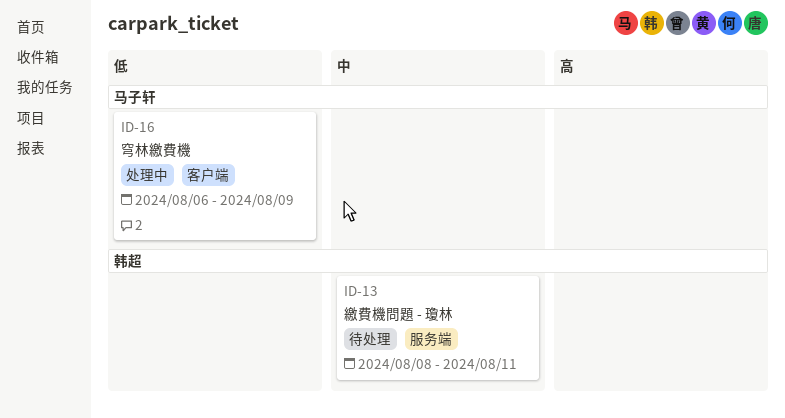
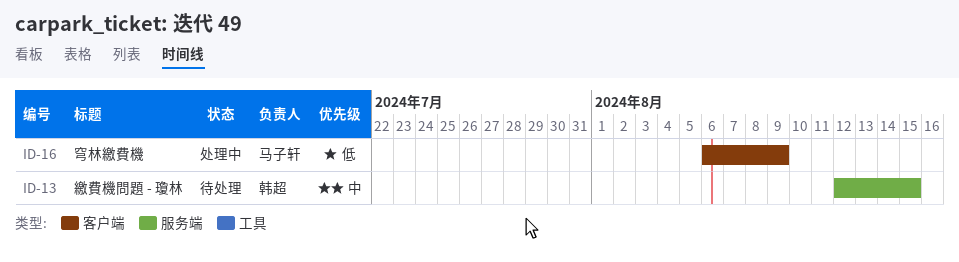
ID-13, start: Aug 8 -> Aug 12
ID-13, due: Aug 11 -> Aug 15

